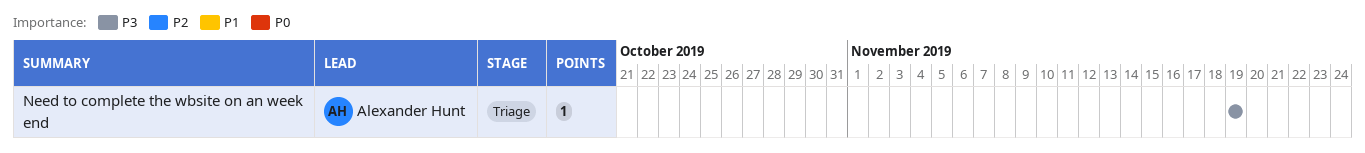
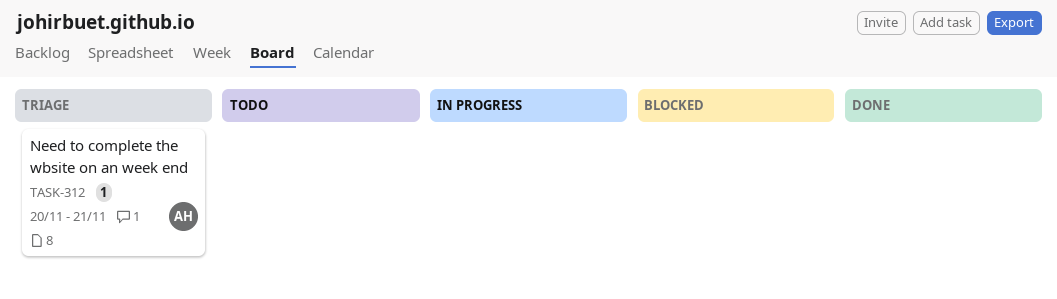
Need to complete the wbsite on an week end, start: Nov 19 -> Nov 20
Need to complete the wbsite on an week end, due: Nov 19 -> Nov 21

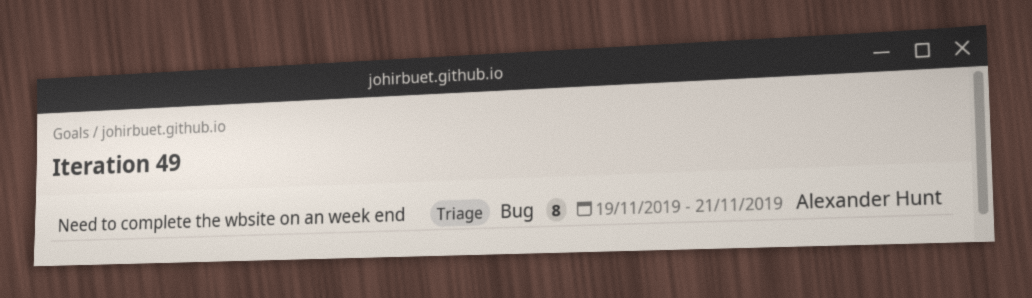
Need to complete the wbsite on an week end, estimate: 1 -> 8
Need to complete the wbsite on an week end, start: Nov 20 -> Nov 19

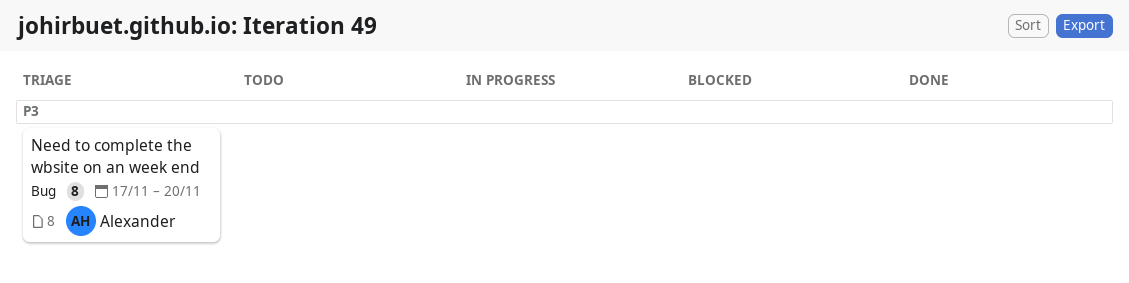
Need to complete the wbsite on an week end, start: Nov 19 -> Nov 17
Need to complete the wbsite on an week end, due: Nov 21 -> Nov 20

